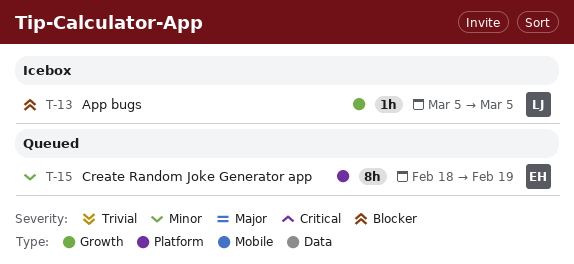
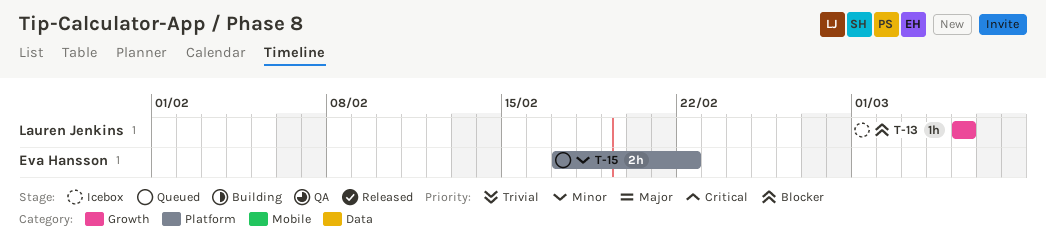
T-15, estimate: 8h -> 2h
T-15, start: Feb 18 -> Feb 17
T-15, due: Feb 19 -> Feb 22

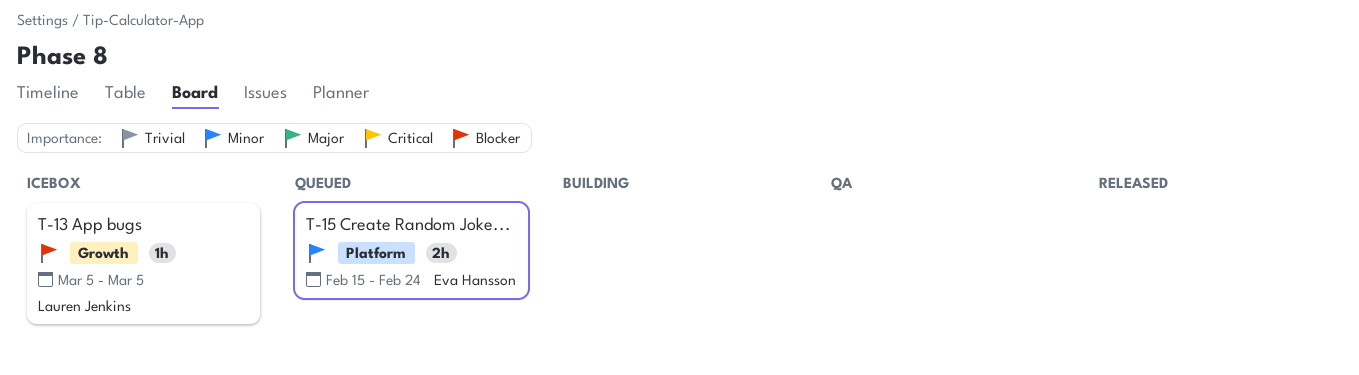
T-15, start: Feb 17 -> Feb 15
T-15, due: Feb 22 -> Feb 24

